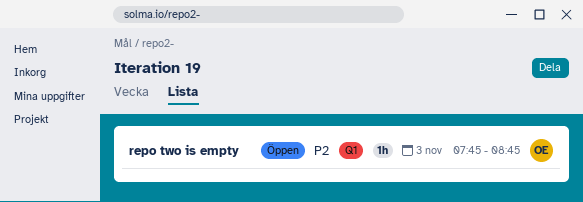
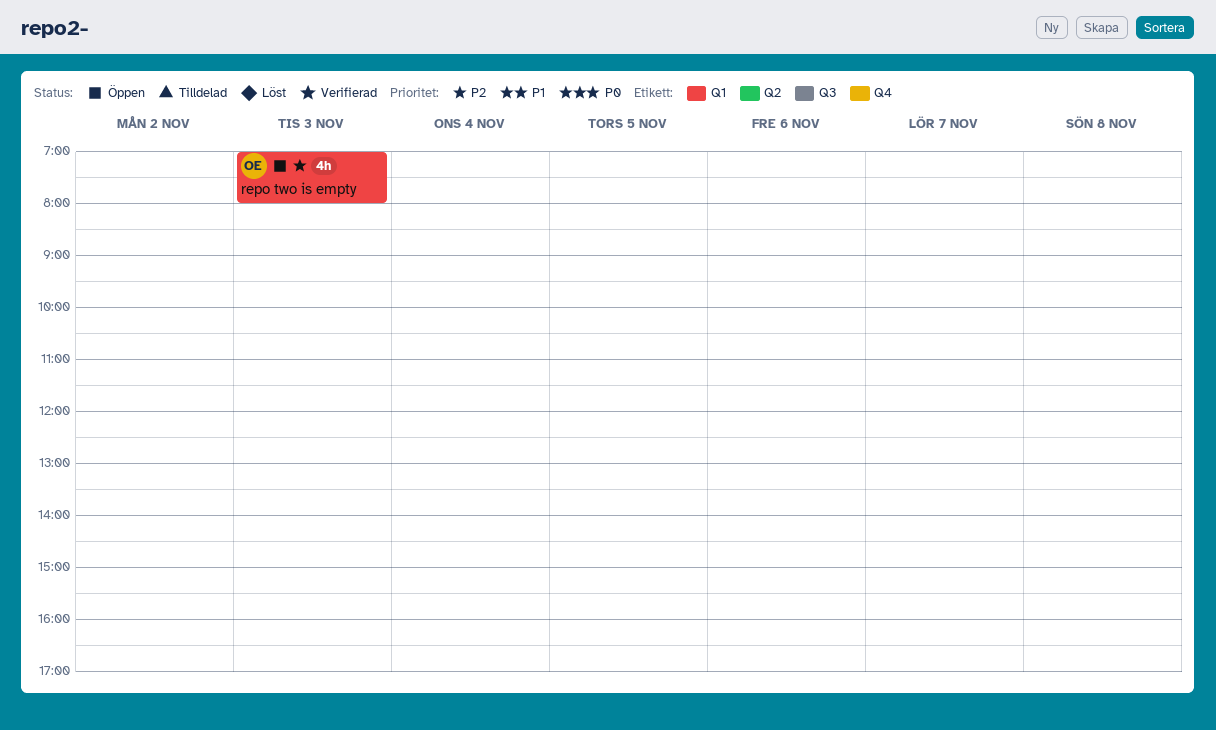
repo two is empty, estimate: 1h -> 4h
repo two is empty, begins: 07:45 -> 07:00
repo two is empty, ends: 08:45 -> 08:00

